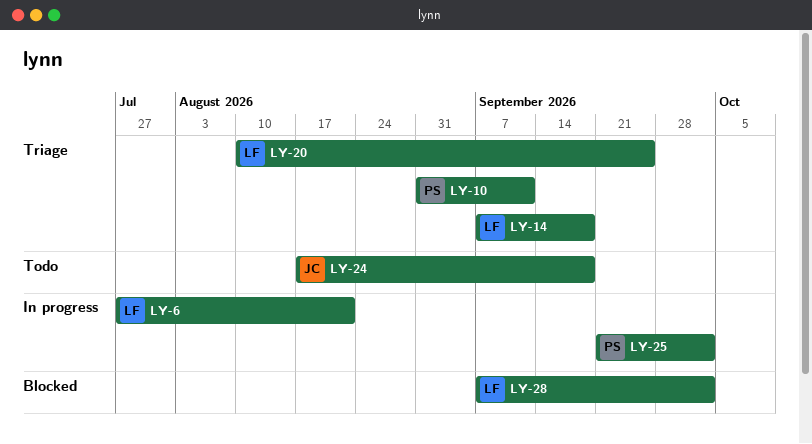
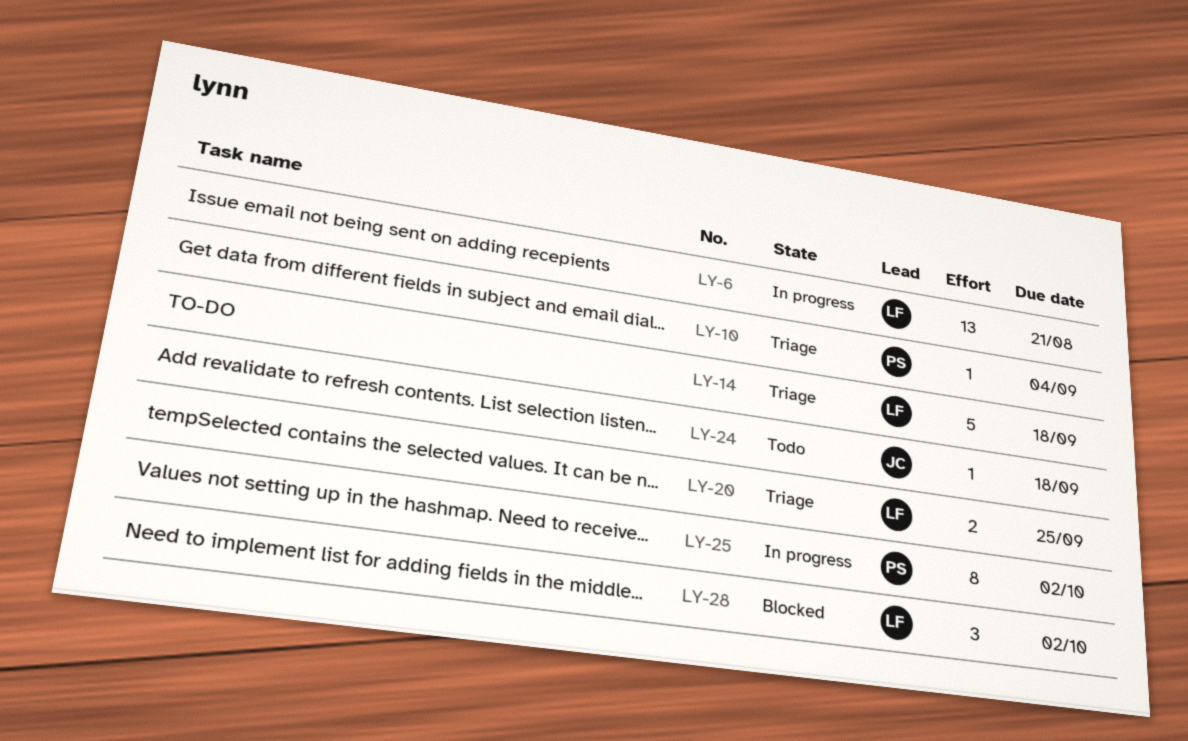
LY-10, due: Sep 11 -> Sep 4

